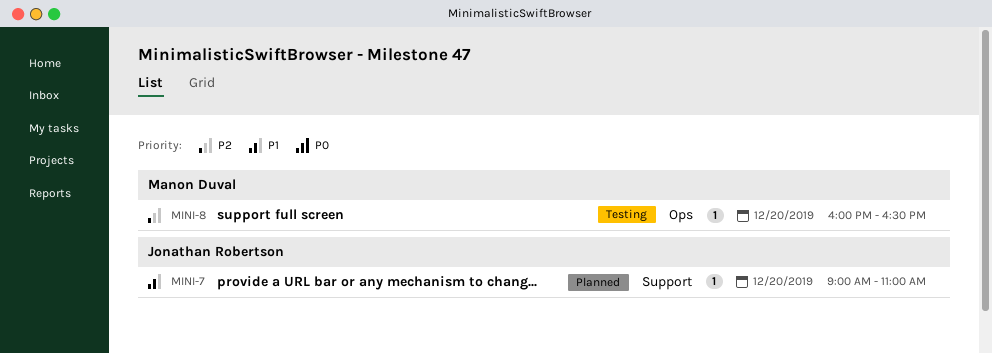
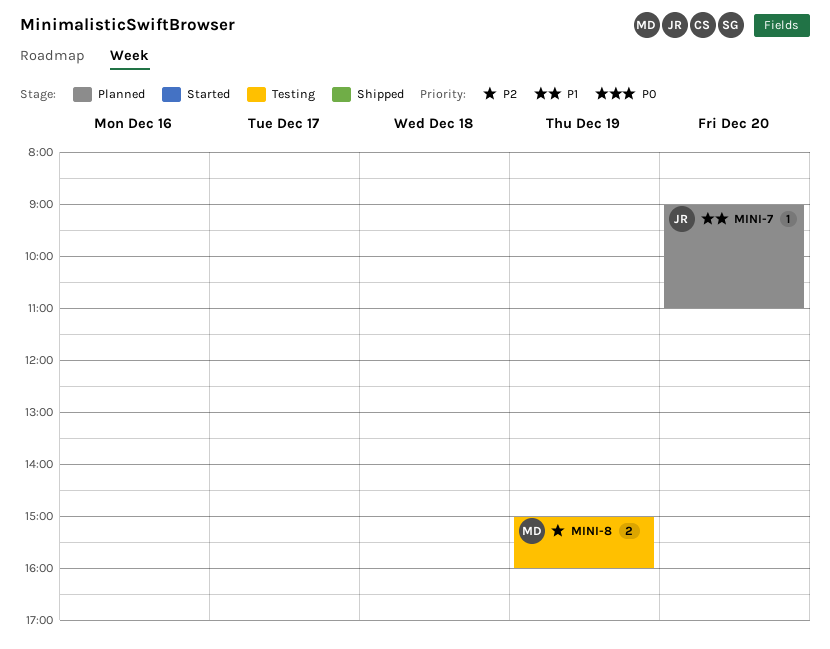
MINI-8, estimate: 1 -> 2
MINI-8, day: Dec 20 -> Dec 19
MINI-8, begins: 16:00 -> 15:00
MINI-8, ends: 16:30 -> 16:00

